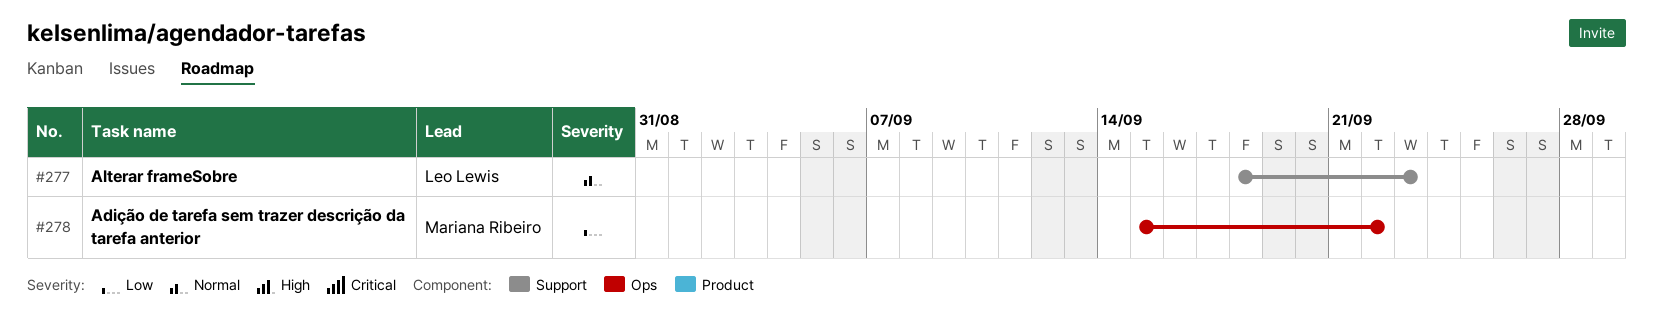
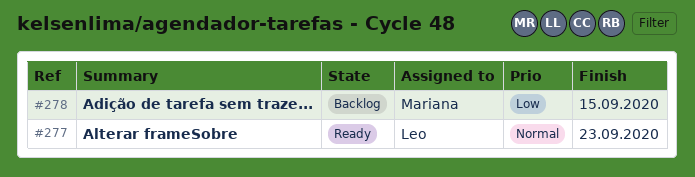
#278, due: Sep 22 -> Sep 15

